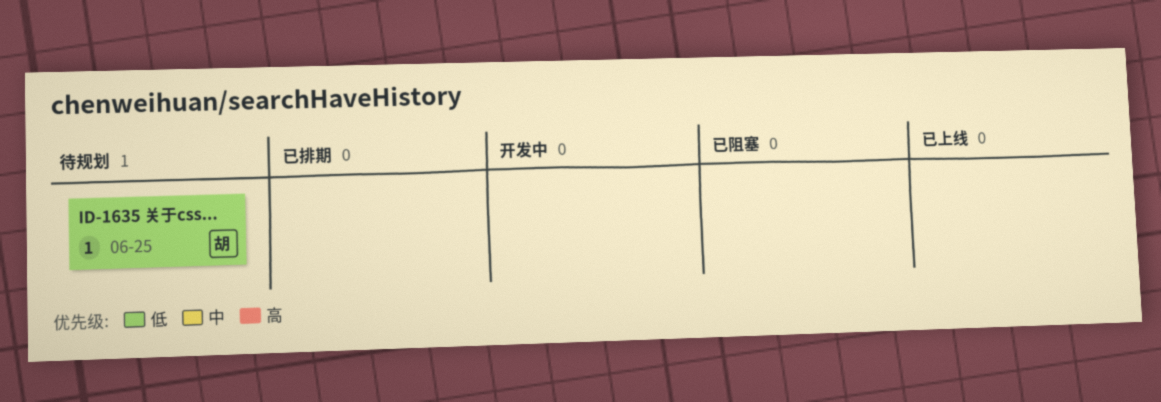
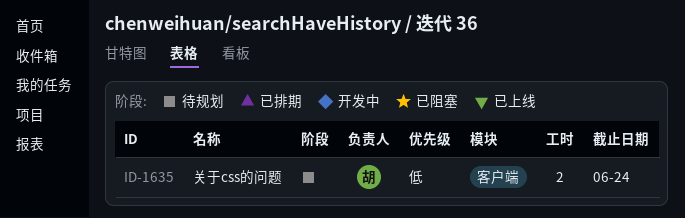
ID-1635, estimate: 1 -> 2
ID-1635, due: Jun 25 -> Jun 24

